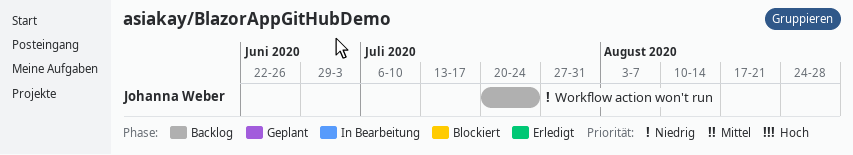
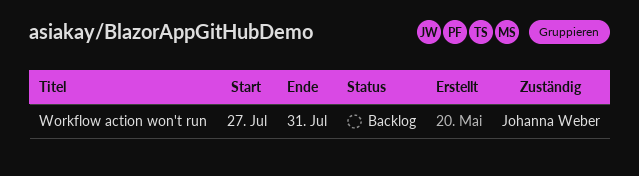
Workflow action won't run, start: Jul 20 -> Jul 27
Workflow action won't run, due: Jul 24 -> Jul 31

